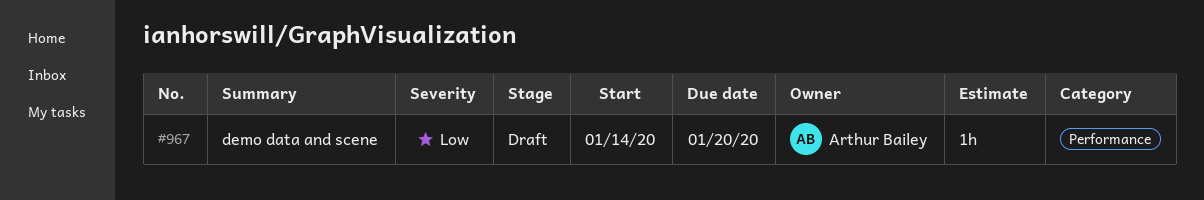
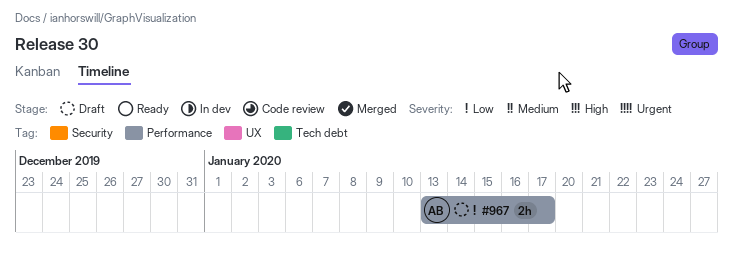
#967, estimate: 1h -> 2h
#967, start: Jan 14 -> Jan 13
#967, due: Jan 20 -> Jan 17

